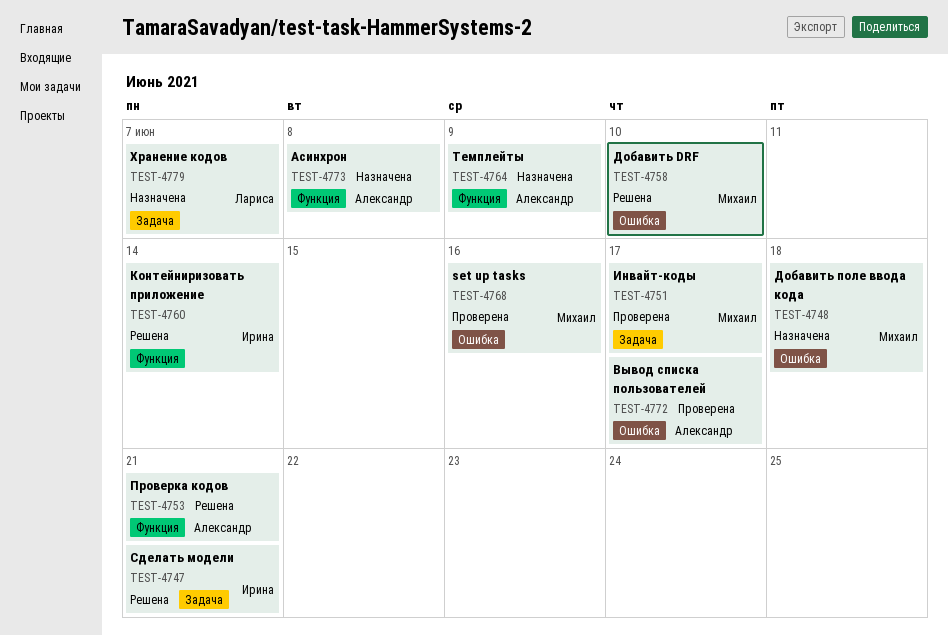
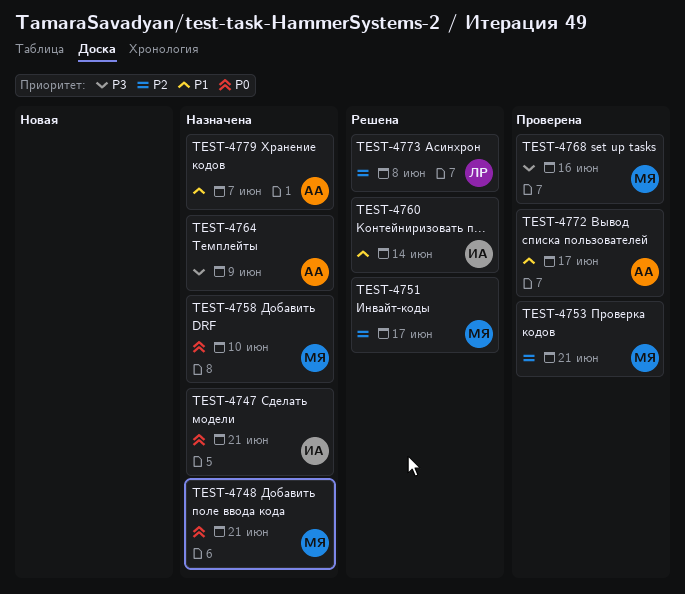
TEST-4747, status: Решена -> Назначена
TEST-4748, due: Jun 18 -> Jun 21
TEST-4751, status: Проверена -> Решена
TEST-4753, status: Решена -> Проверена
TEST-4753, owner: Александр -> Михаил
TEST-4758, status: Решена -> Назначена
TEST-4773, status: Назначена -> Решена
TEST-4773, owner: Александр -> Лариса
TEST-4779, owner: Лариса -> Александр

